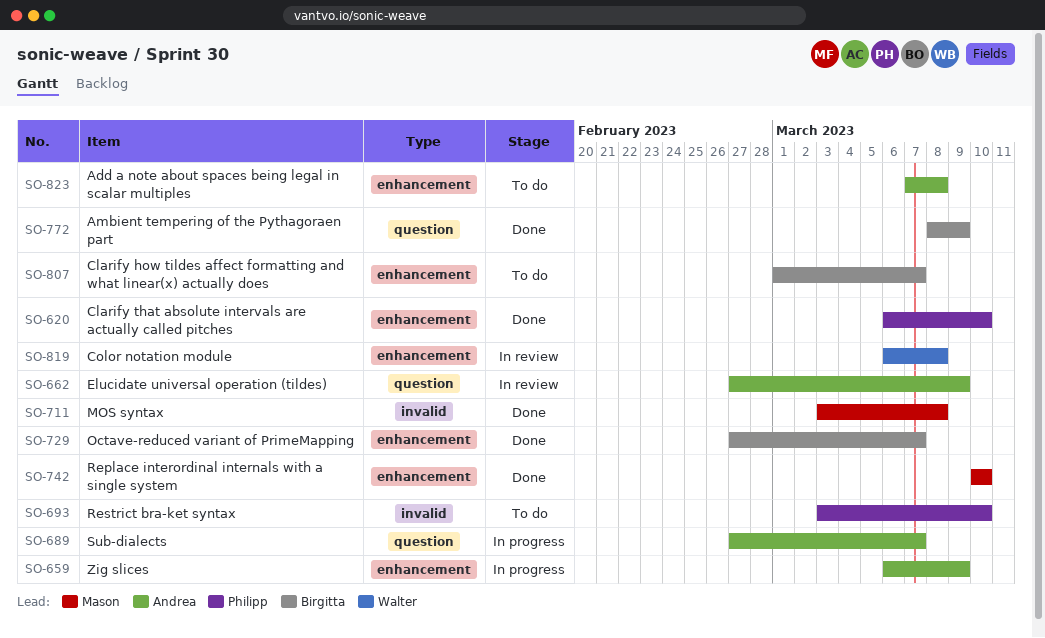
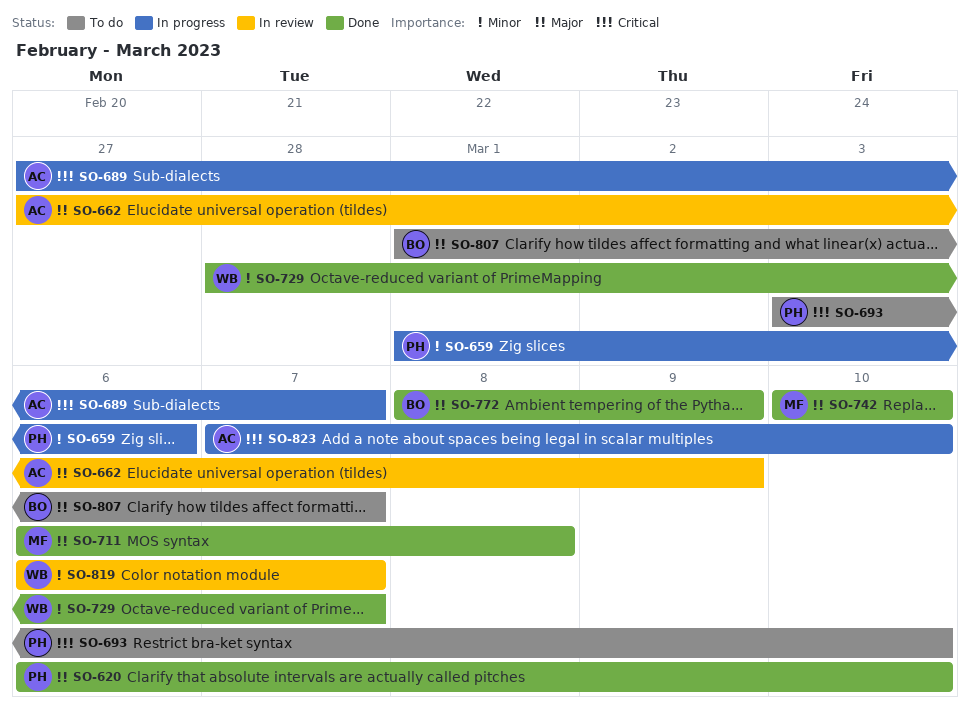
SO-659, owner: Andrea -> Philipp
SO-659, start: Mar 6 -> Mar 1
SO-659, due: Mar 9 -> Mar 6
SO-711, start: Mar 3 -> Mar 6
SO-729, owner: Birgitta -> Walter
SO-729, start: Feb 27 -> Feb 28
SO-819, due: Mar 8 -> Mar 7
SO-823, status: To do -> In progress
SO-823, due: Mar 8 -> Mar 10

